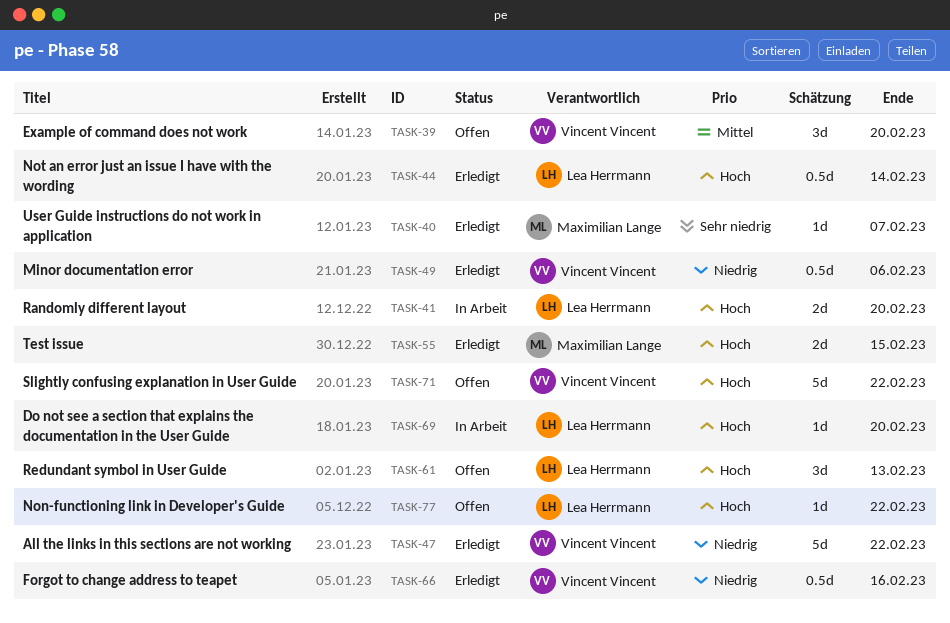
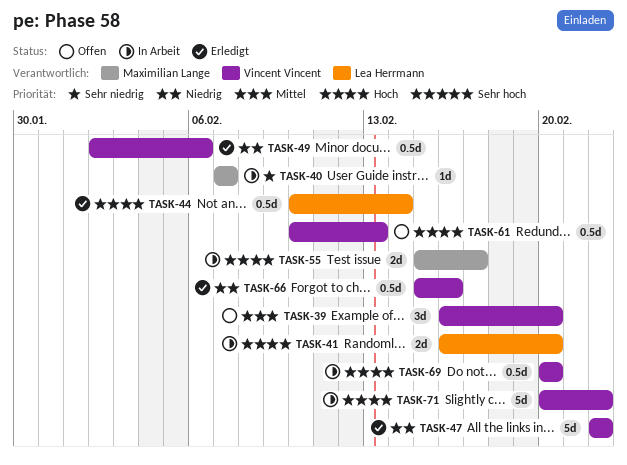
TASK-40, status: Erledigt -> In Arbeit
TASK-55, status: Erledigt -> In Arbeit
TASK-55, due: Feb 15 -> Feb 17
TASK-61, owner: Lea Herrmann -> Vincent Vincent
TASK-61, estimate: 3d -> 0.5d
TASK-69, owner: Lea Herrmann -> Vincent Vincent
TASK-69, estimate: 1d -> 0.5d
TASK-71, status: Offen -> In Arbeit
TASK-77: present -> none

